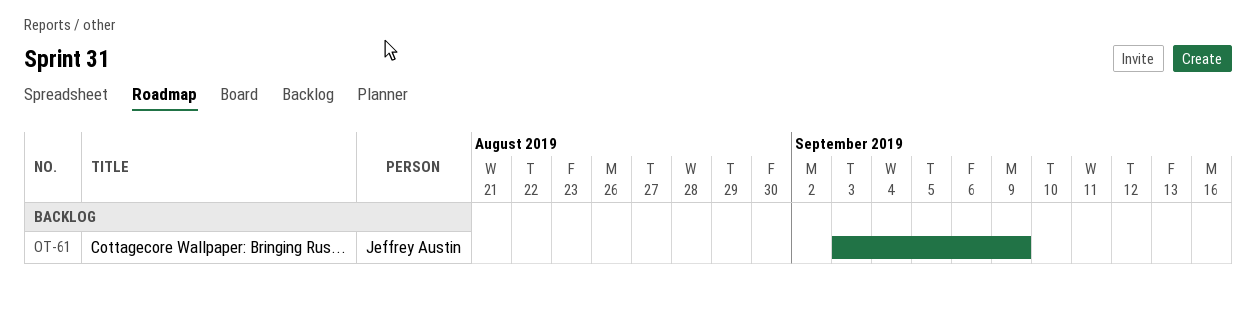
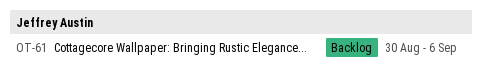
OT-61, start: Sep 3 -> Aug 30
OT-61, due: Sep 9 -> Sep 6

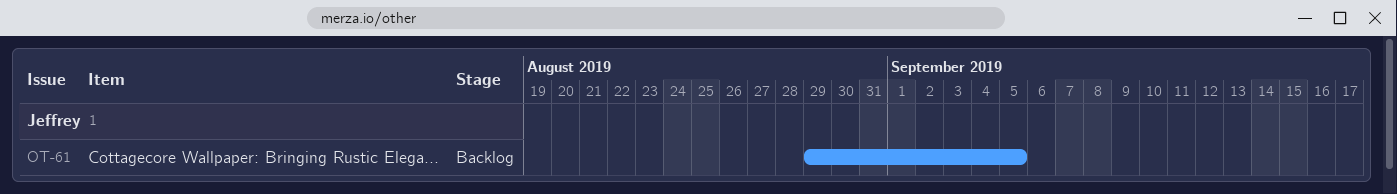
OT-61, start: Aug 30 -> Aug 29
OT-61, due: Sep 6 -> Sep 5

